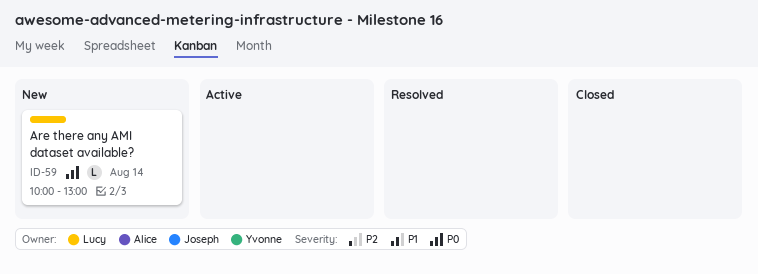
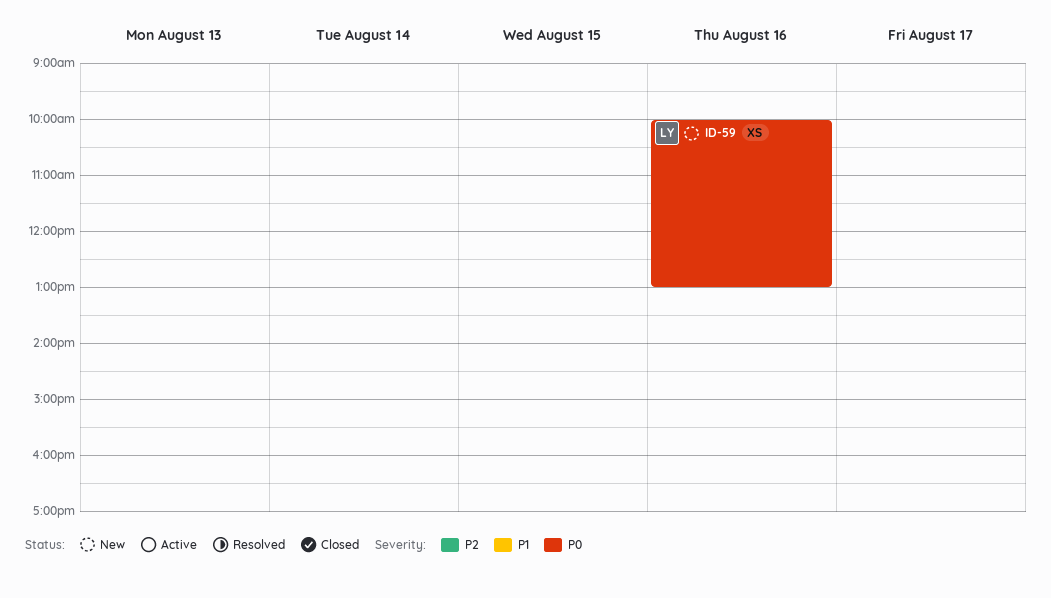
ID-59, estimate: L -> XS
ID-59, day: Aug 14 -> Aug 16

